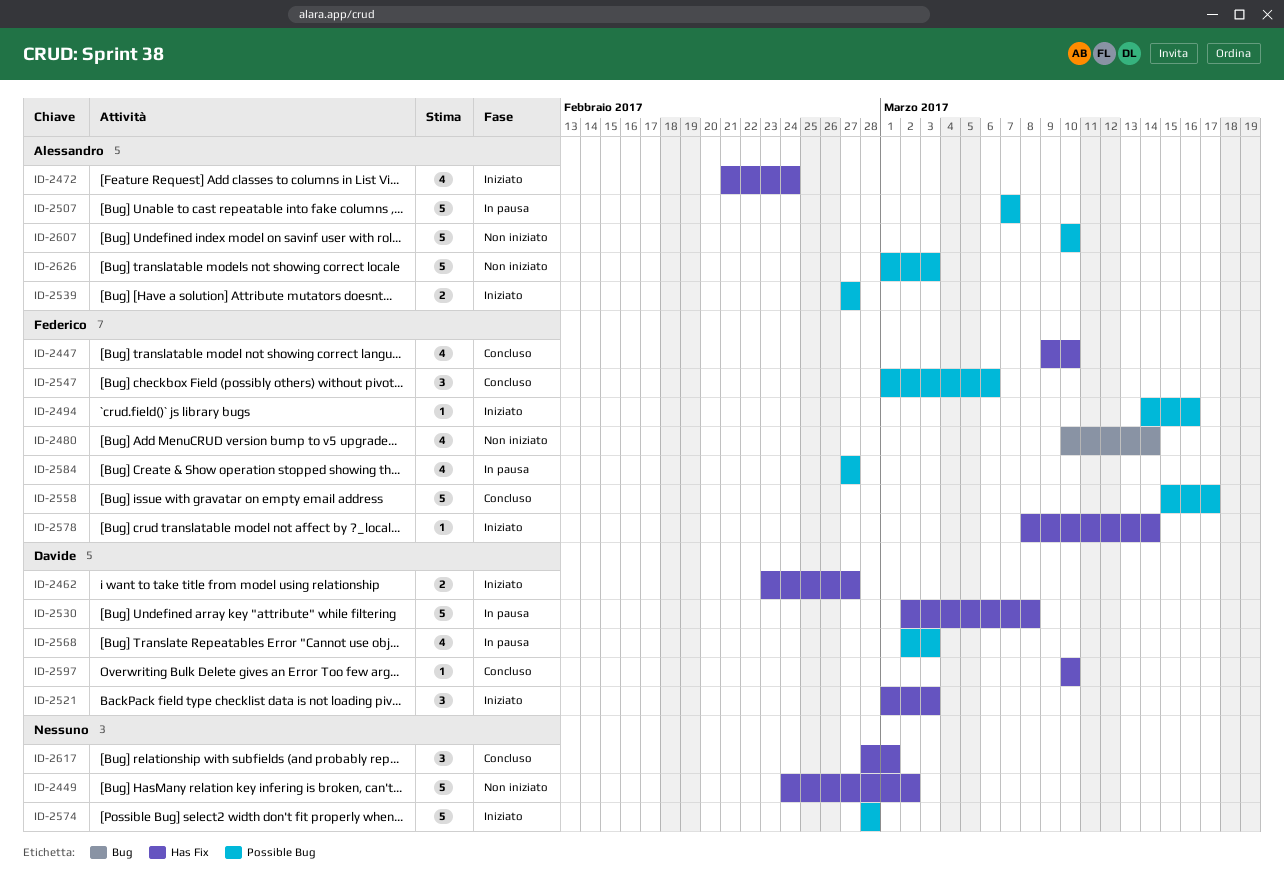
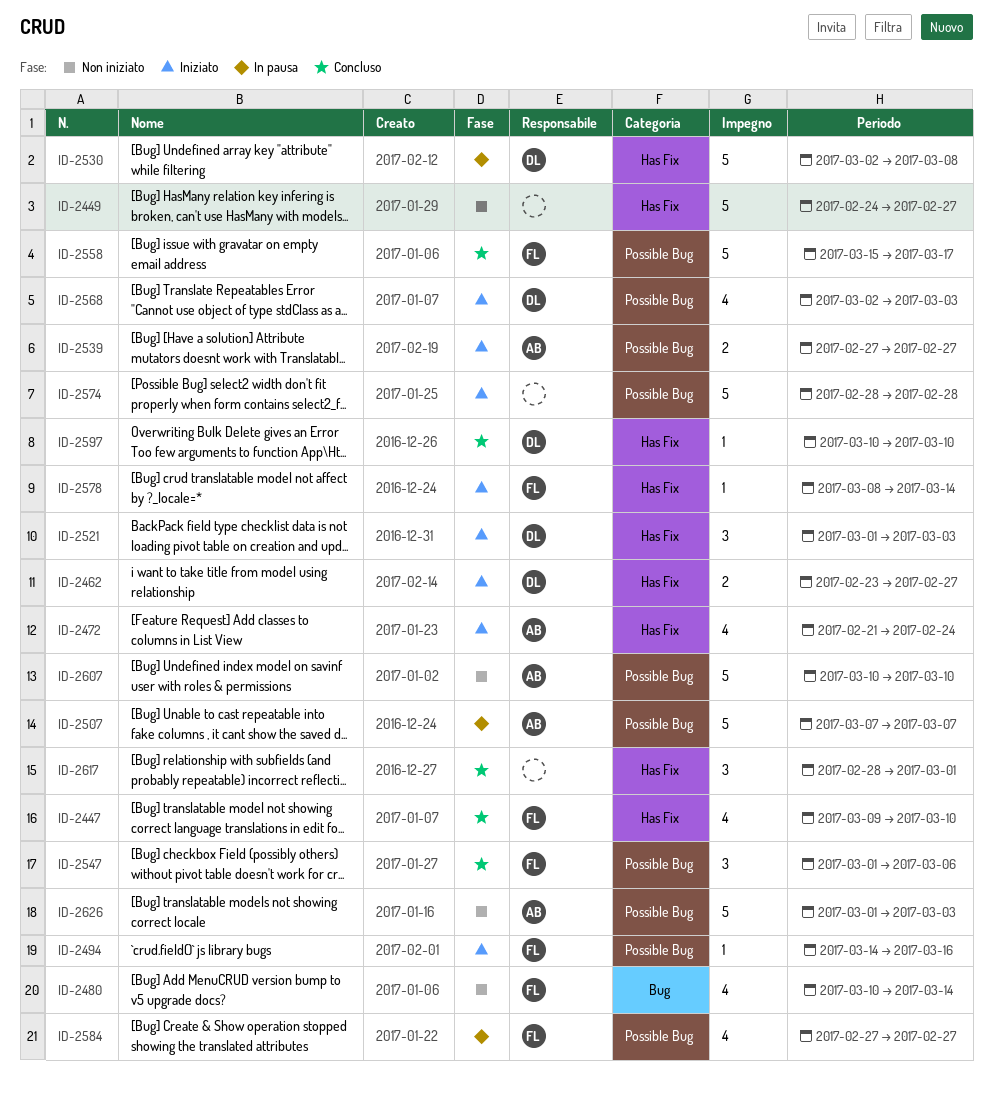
ID-2449, due: Mar 2 -> Feb 27
ID-2568, status: In pausa -> Iniziato

